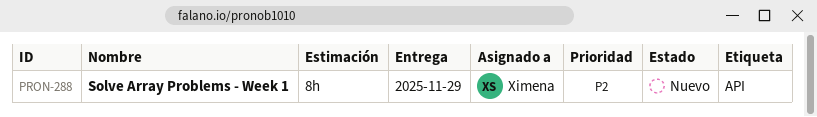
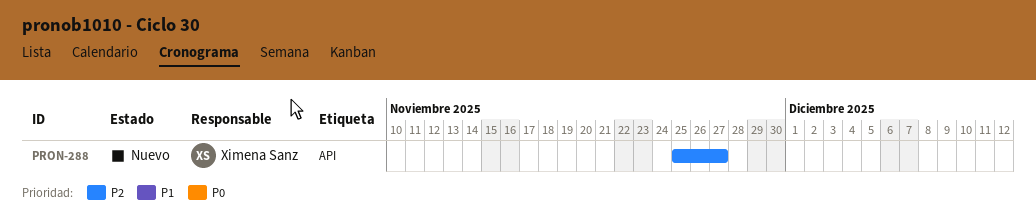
PRON-288, due: Nov 29 -> Nov 27

